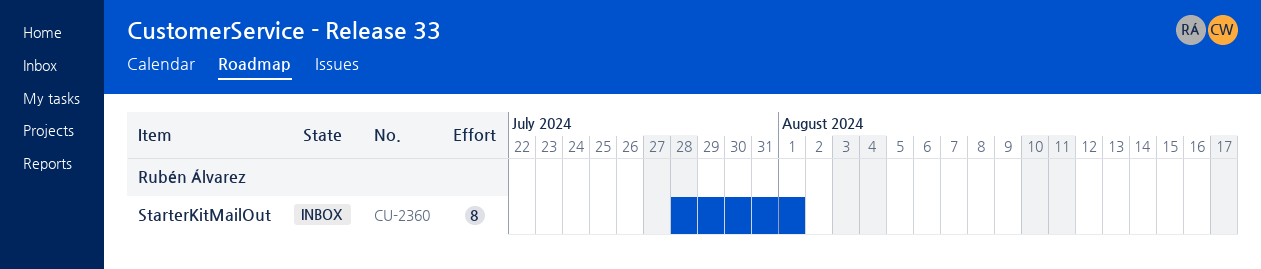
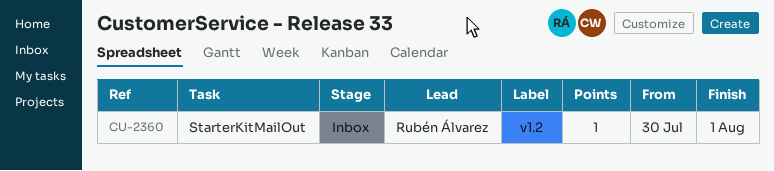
CU-2360, estimate: 8 -> 1
CU-2360, start: Jul 28 -> Jul 30

